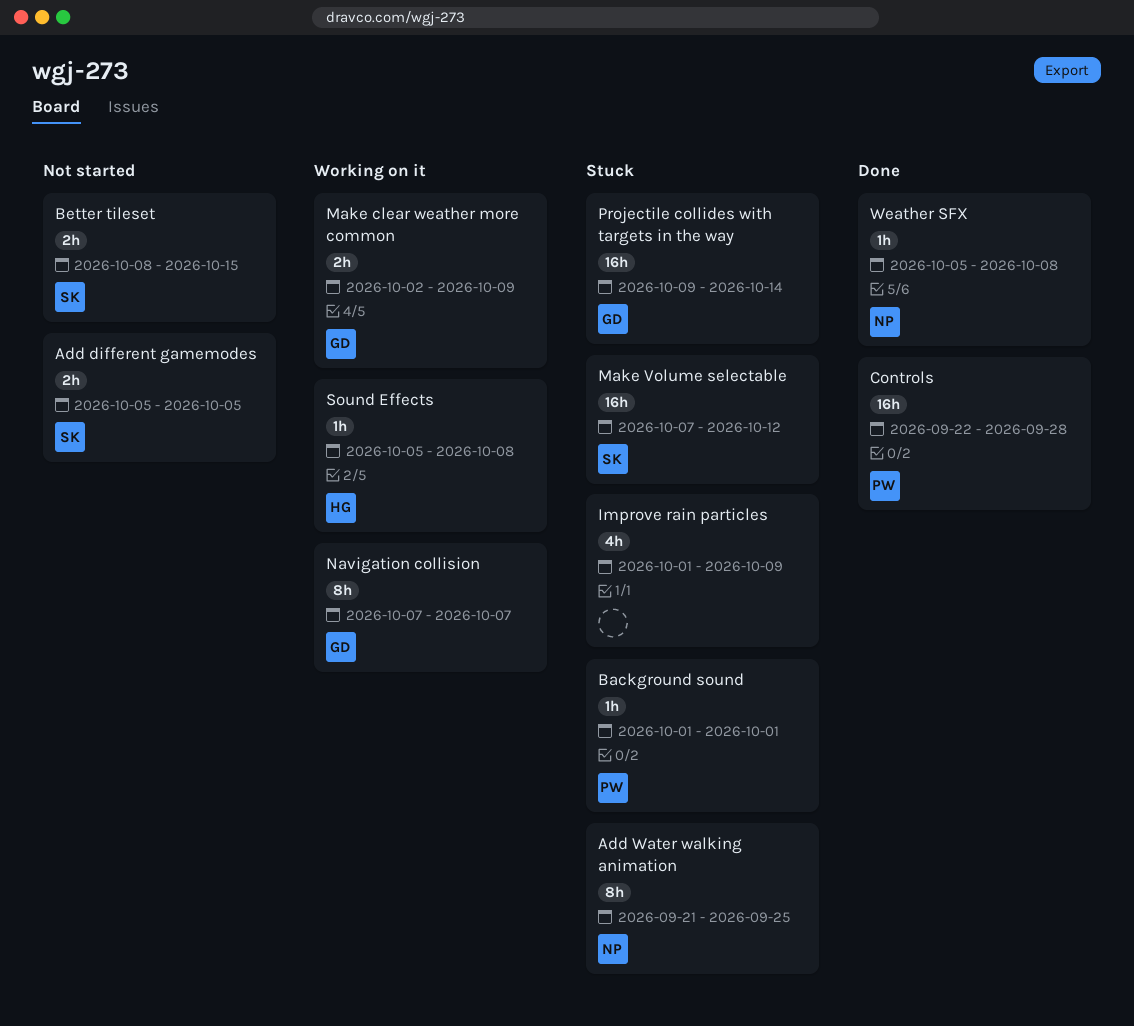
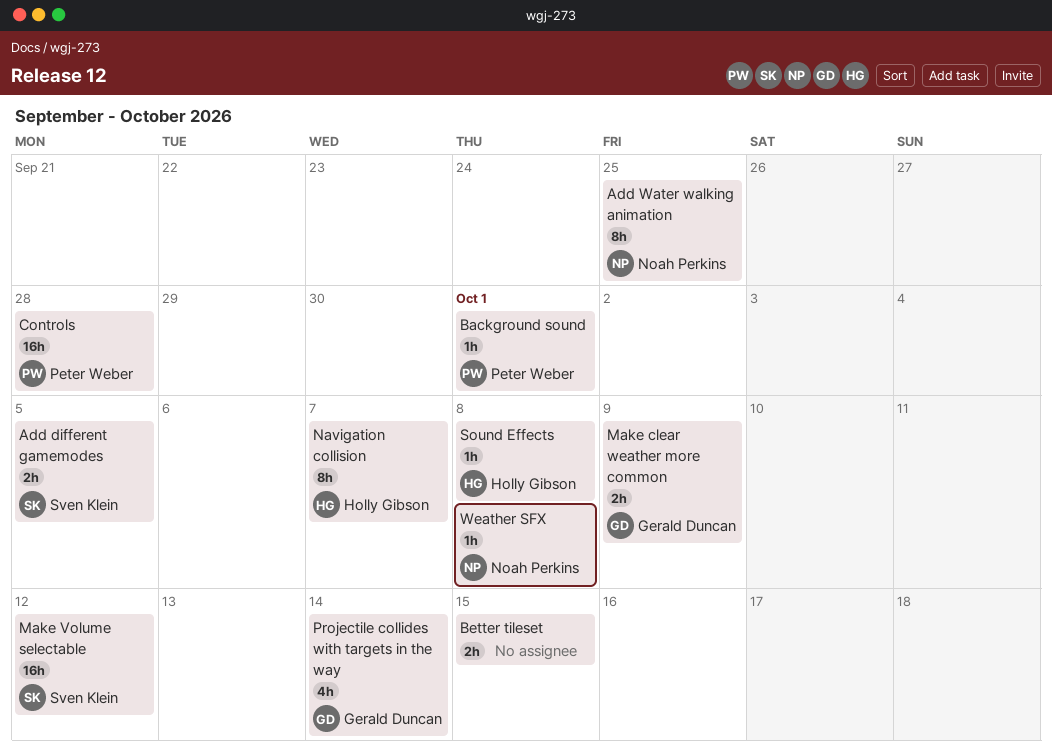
Better tileset, owner: Sven Klein -> none
Improve rain particles: present -> none
Navigation collision, owner: Gerald Duncan -> Holly Gibson
Projectile collides with targets in the way, estimate: 16h -> 4h

